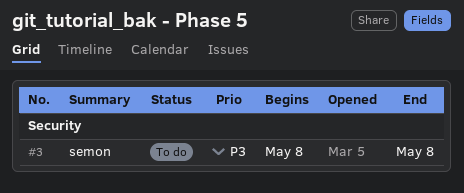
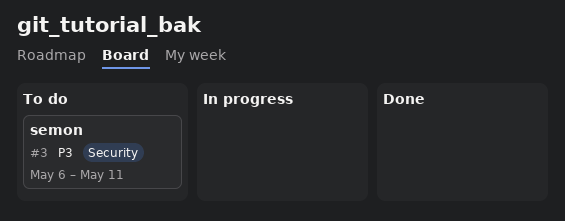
#3, start: May 8 -> May 6
#3, due: May 8 -> May 11

